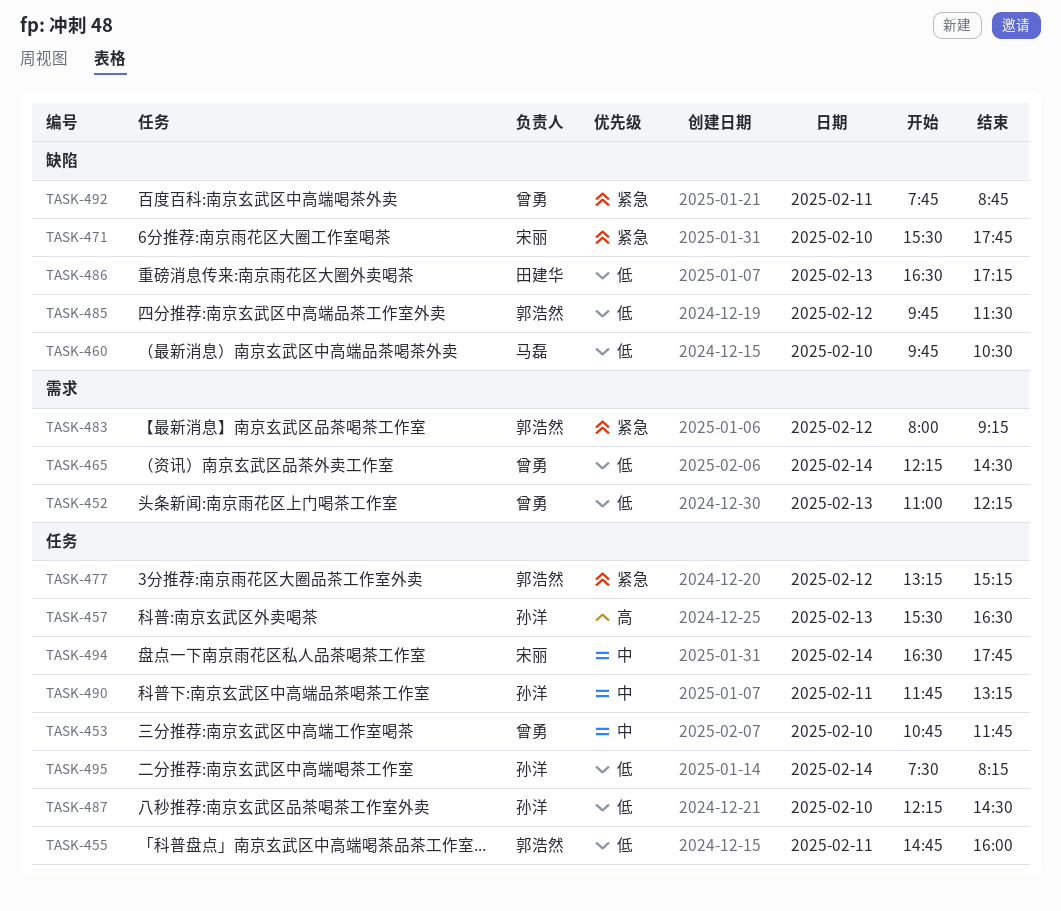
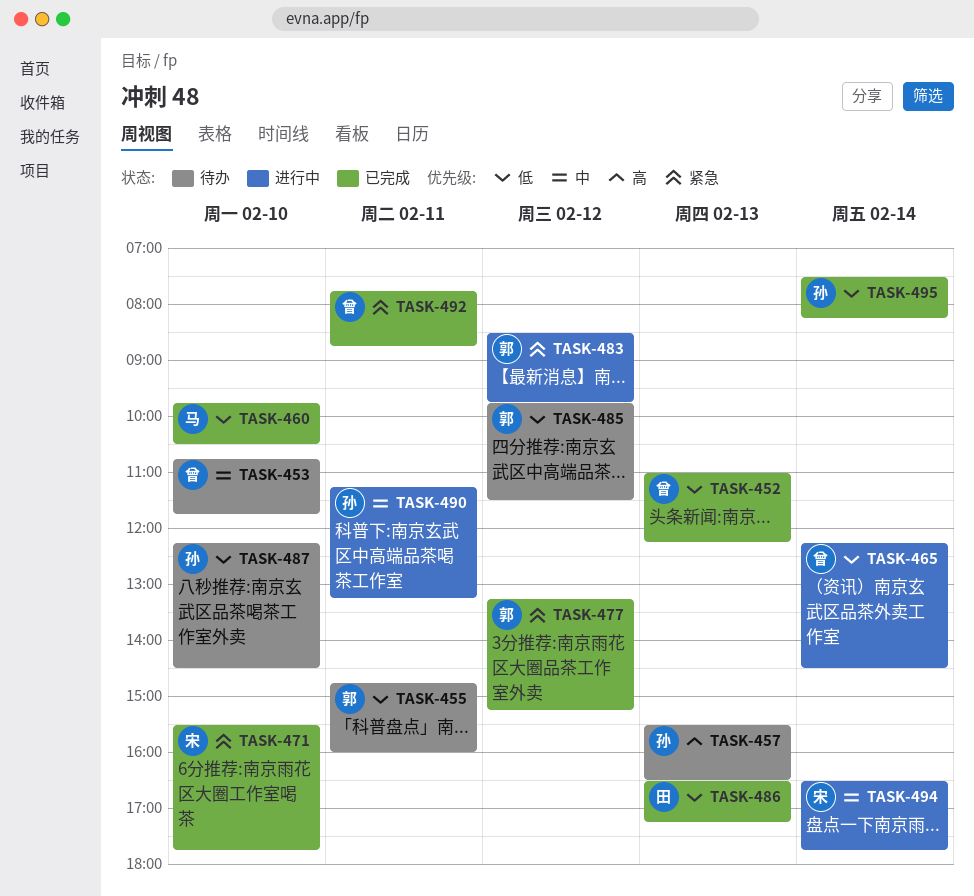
TASK-483, begins: 08:00 -> 08:30
TASK-483, ends: 09:15 -> 09:45
TASK-490, begins: 11:45 -> 11:15

